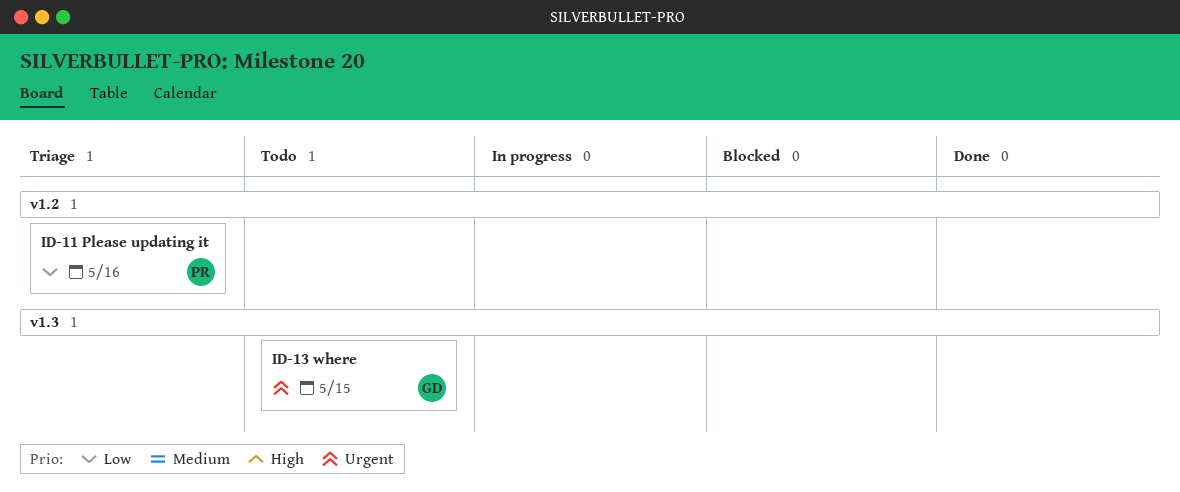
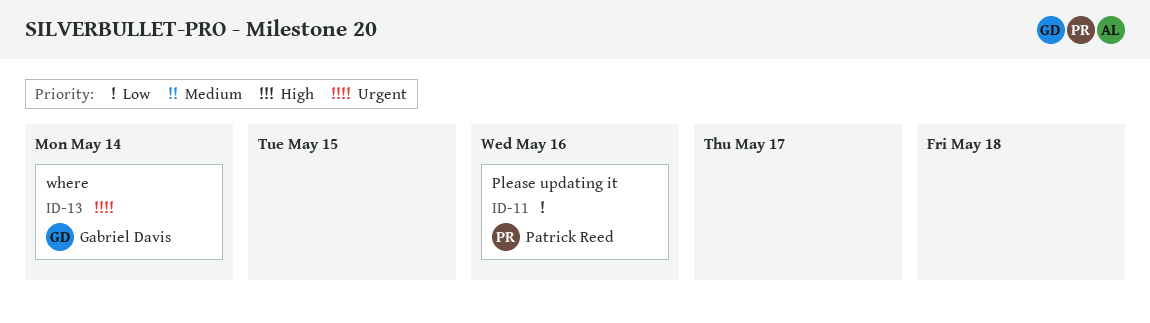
ID-13, due: May 15 -> May 14

